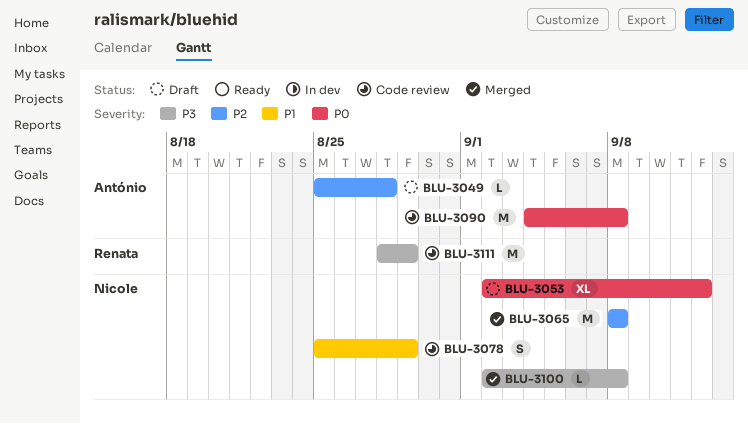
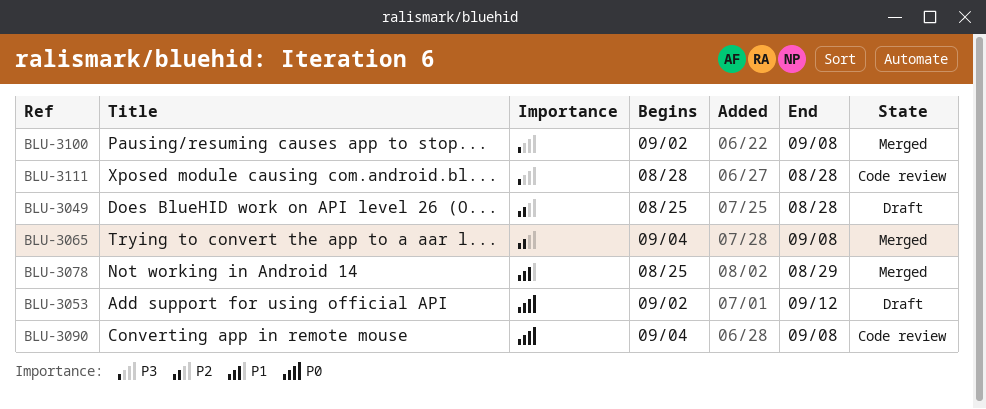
BLU-3065, start: Sep 8 -> Sep 4
BLU-3078, status: Code review -> Merged
BLU-3111, due: Aug 29 -> Aug 28

